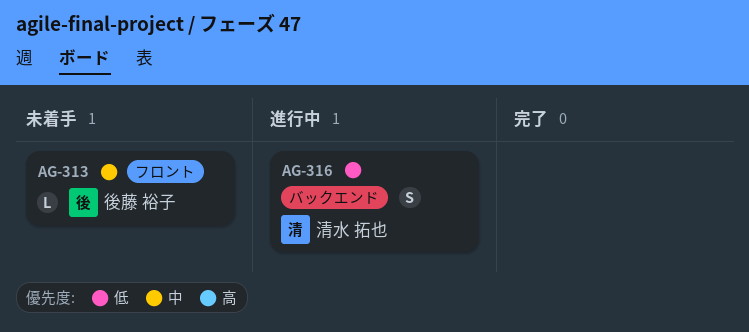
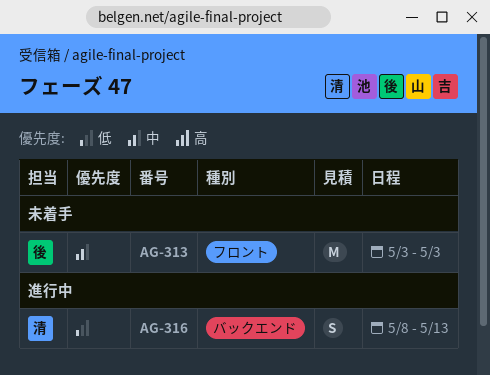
AG-313, estimate: L -> M

